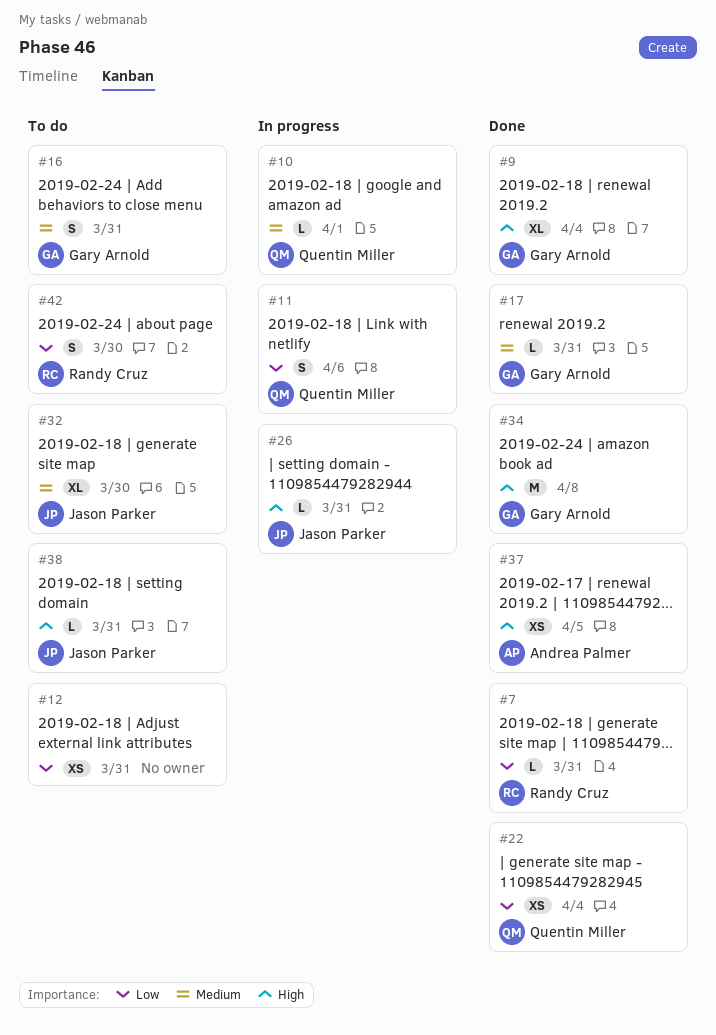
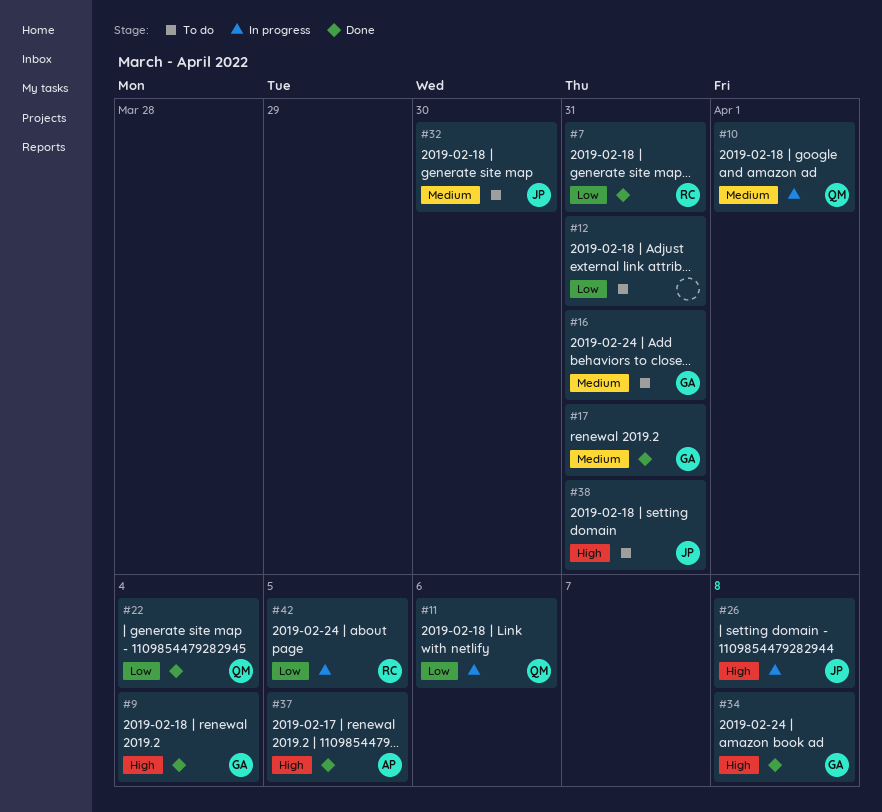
#26, due: Mar 31 -> Apr 8
#42, status: To do -> In progress
#42, due: Mar 30 -> Apr 5

